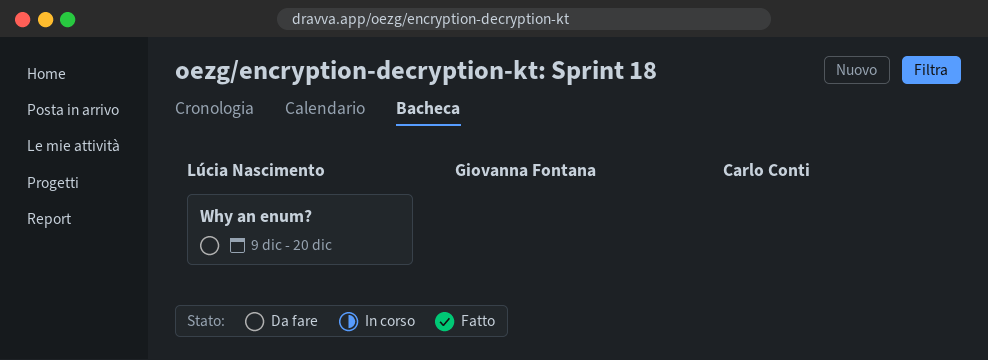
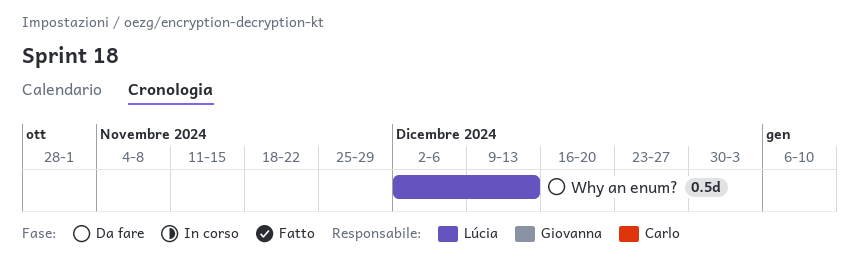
Why an enum?, start: Dec 9 -> Dec 2
Why an enum?, due: Dec 20 -> Dec 13

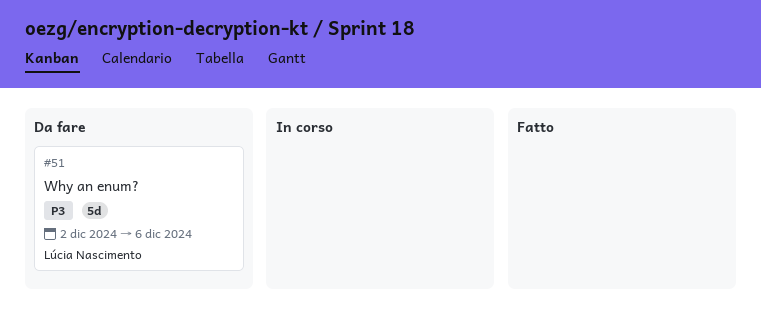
Why an enum?, estimate: 0.5d -> 5d
Why an enum?, due: Dec 13 -> Dec 6

